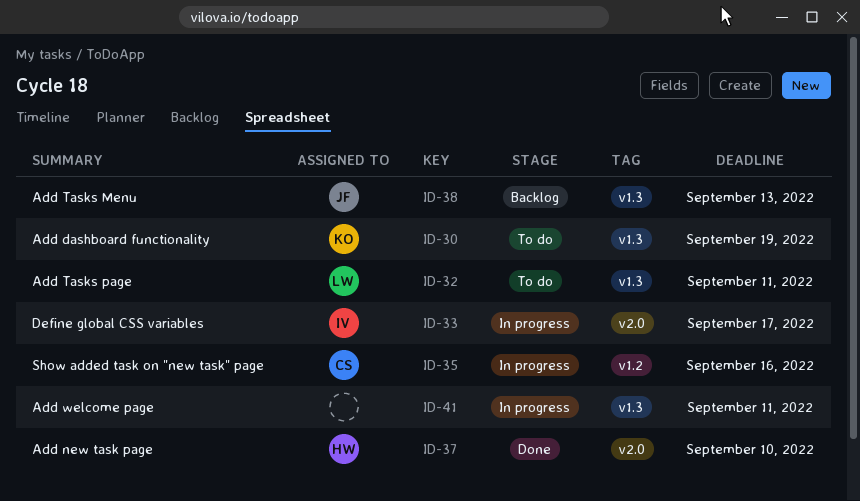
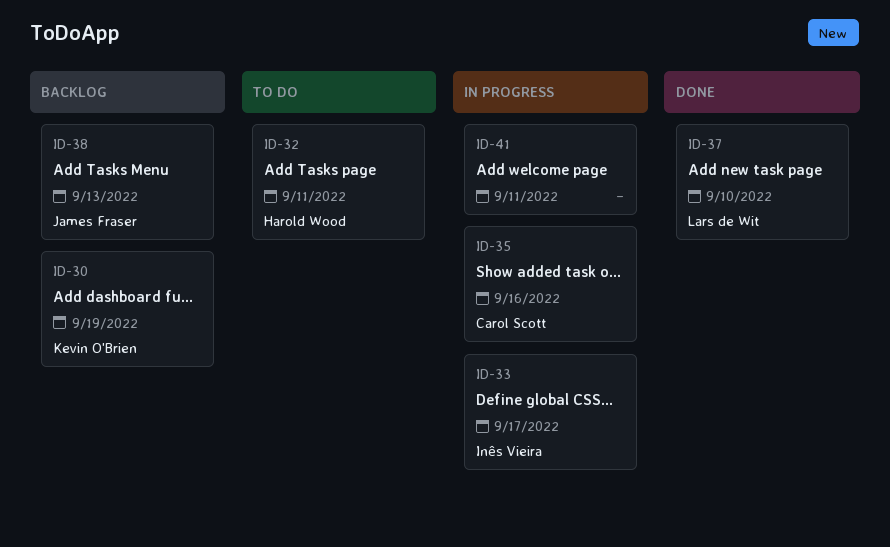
ID-30, status: To do -> Backlog
ID-32, owner: Lars de Wit -> Harold Wood
ID-37, owner: Harold Wood -> Lars de Wit

